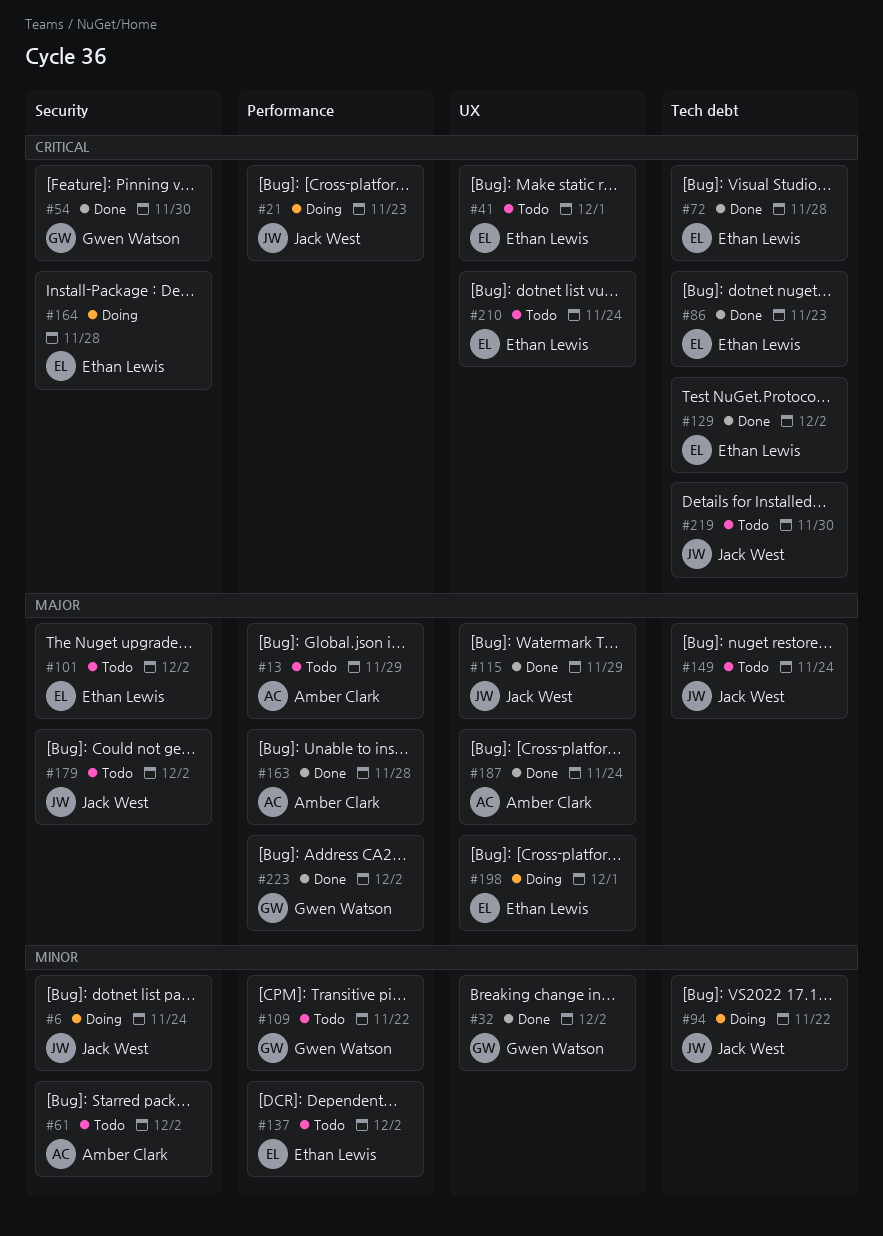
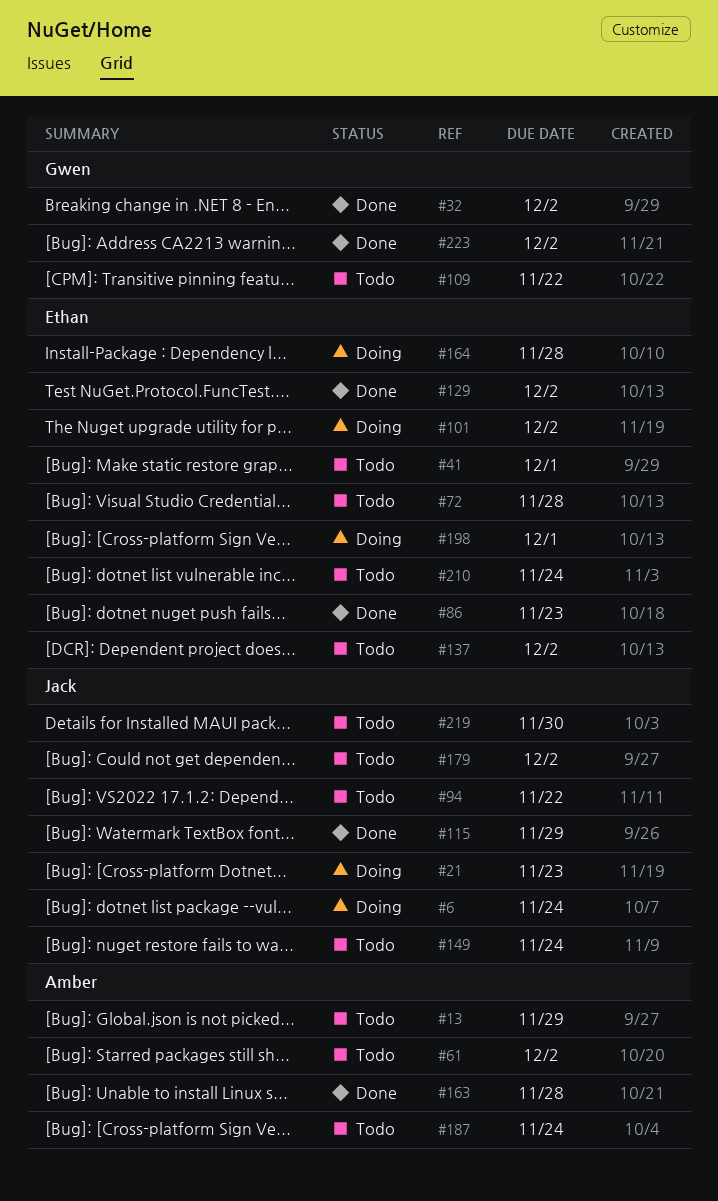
#54: present -> none
#72, status: Done -> Todo
#94, status: Doing -> Todo
#101, status: Todo -> Doing
#187, status: Done -> Todo

